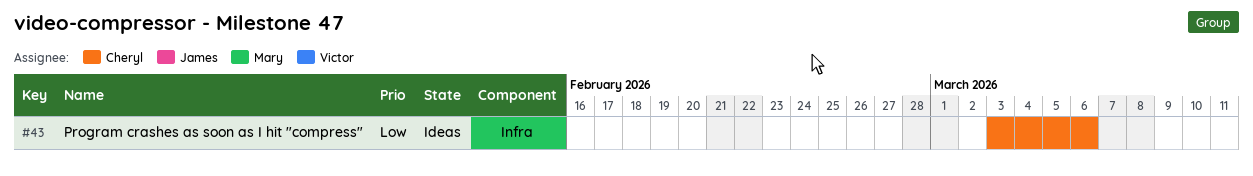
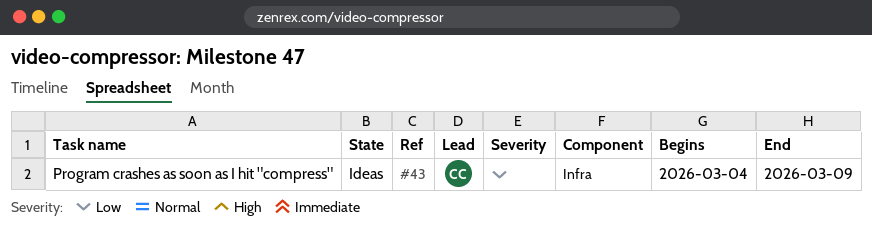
#43, start: Mar 3 -> Mar 4
#43, due: Mar 6 -> Mar 9

